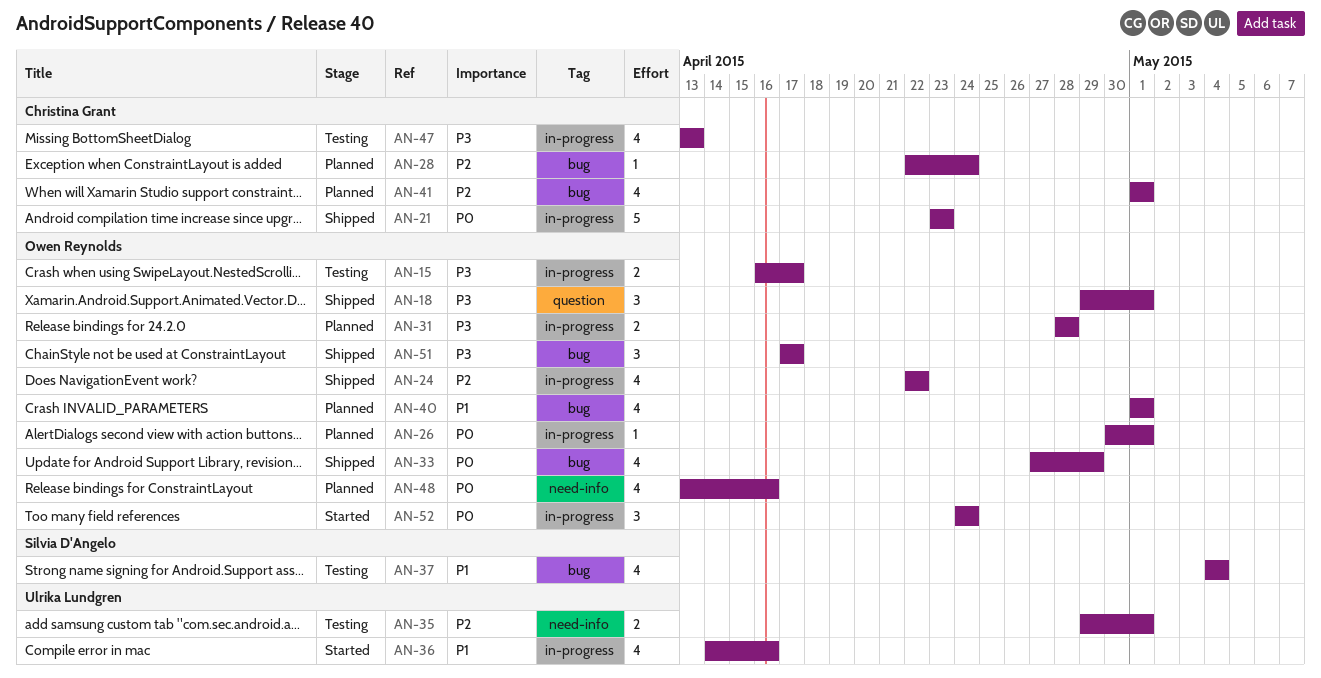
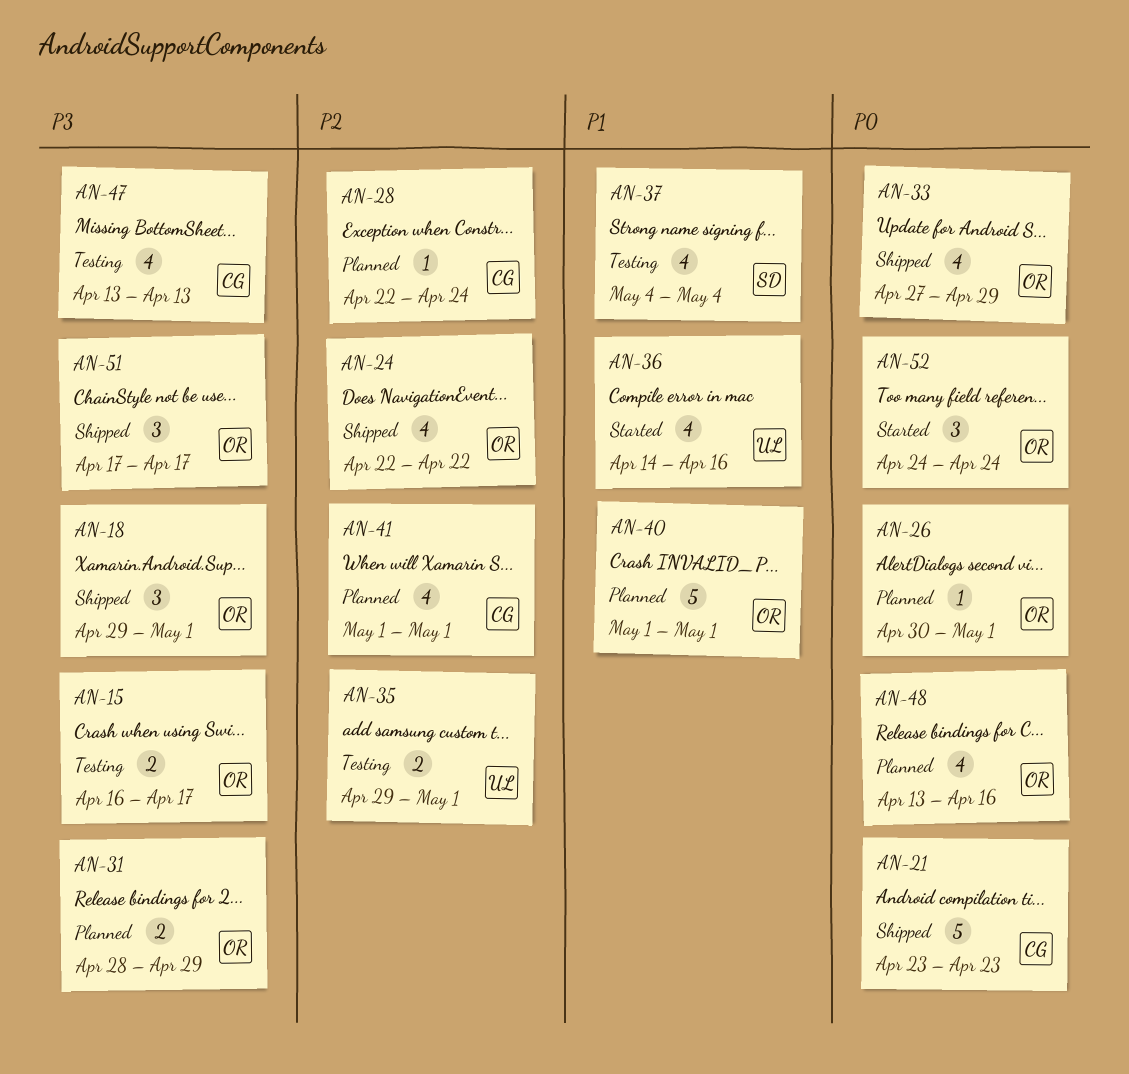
AN-31, due: Apr 28 -> Apr 29
AN-40, estimate: 4 -> 5

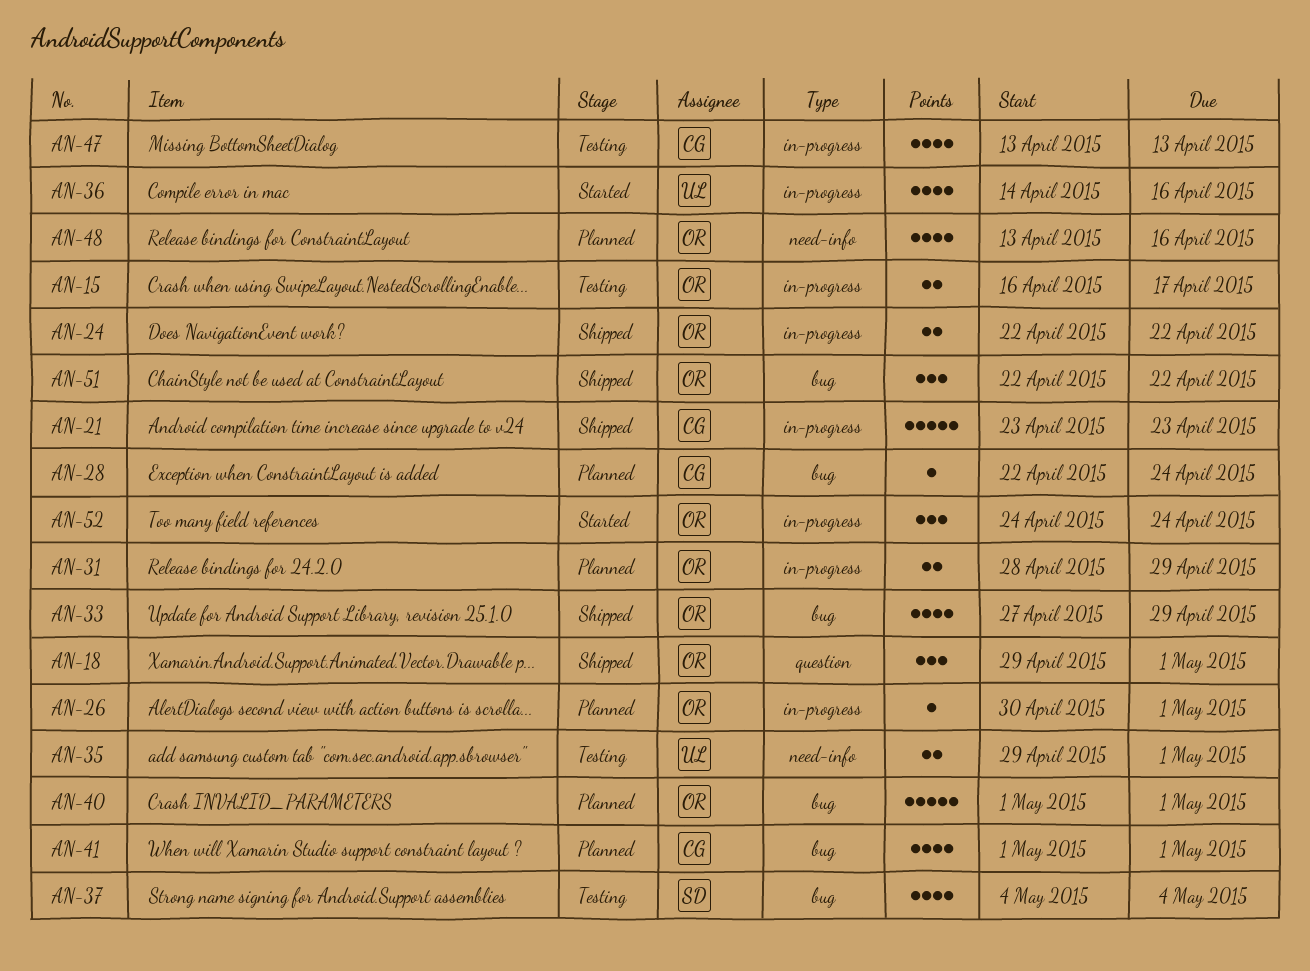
AN-24, estimate: 4 -> 2
AN-51, start: Apr 17 -> Apr 22
AN-51, due: Apr 17 -> Apr 22

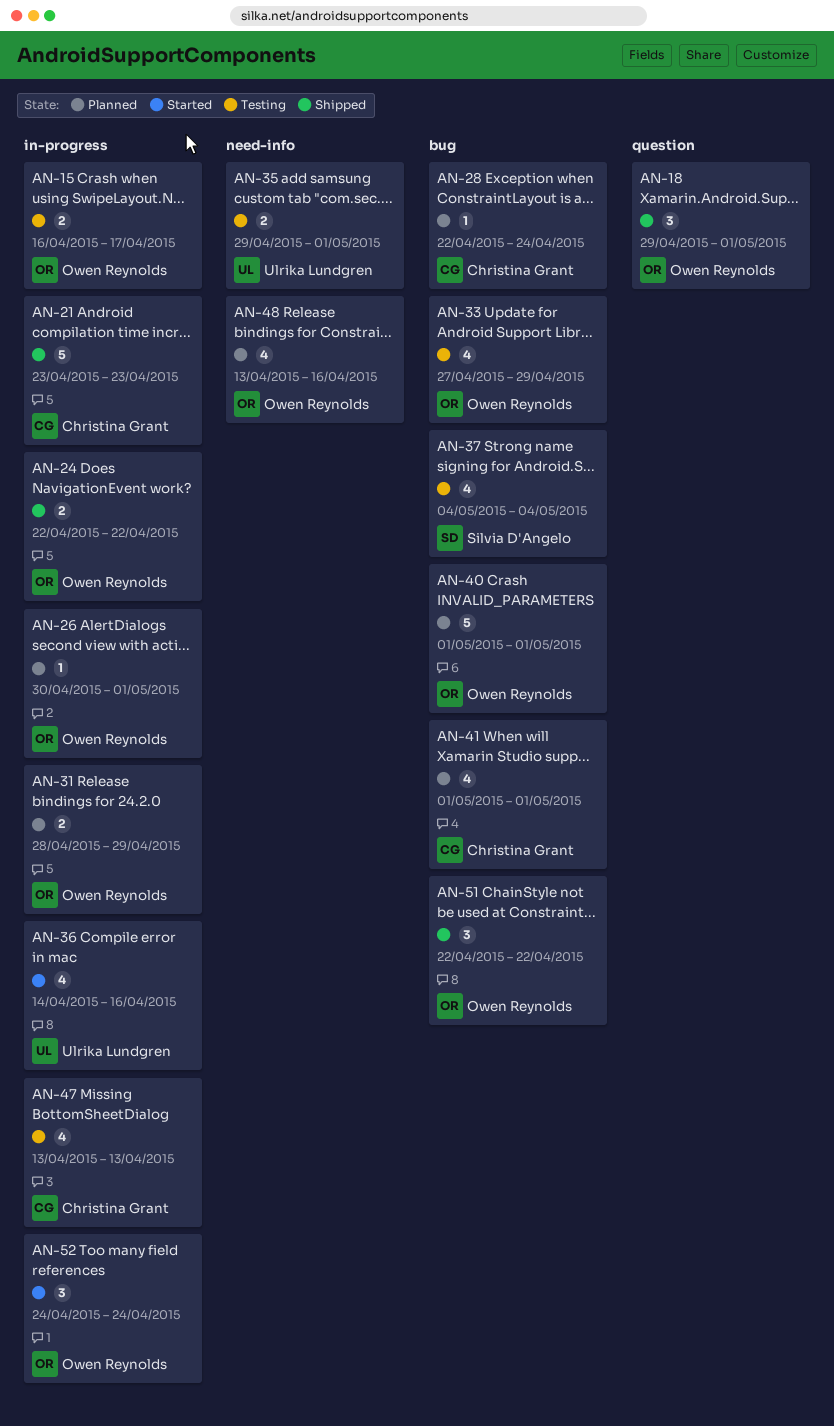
AN-33, status: Shipped -> Testing

